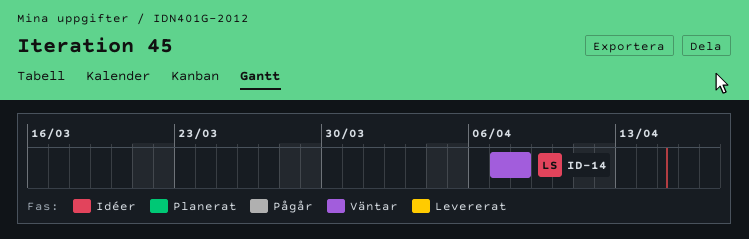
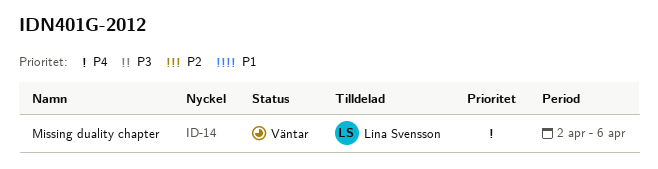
ID-14, start: Apr 7 -> Apr 2
ID-14, due: Apr 8 -> Apr 6

